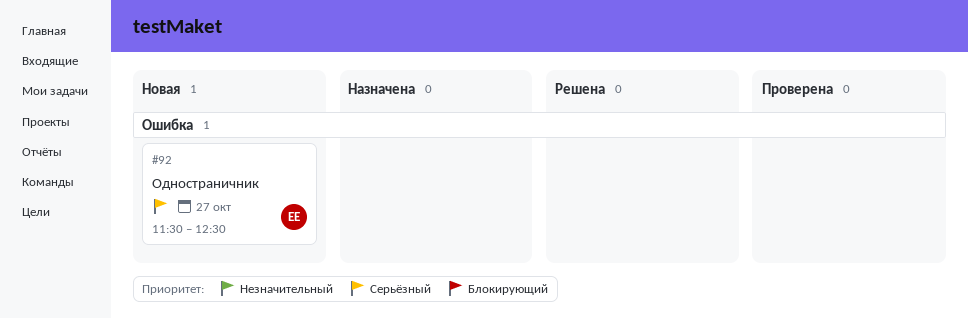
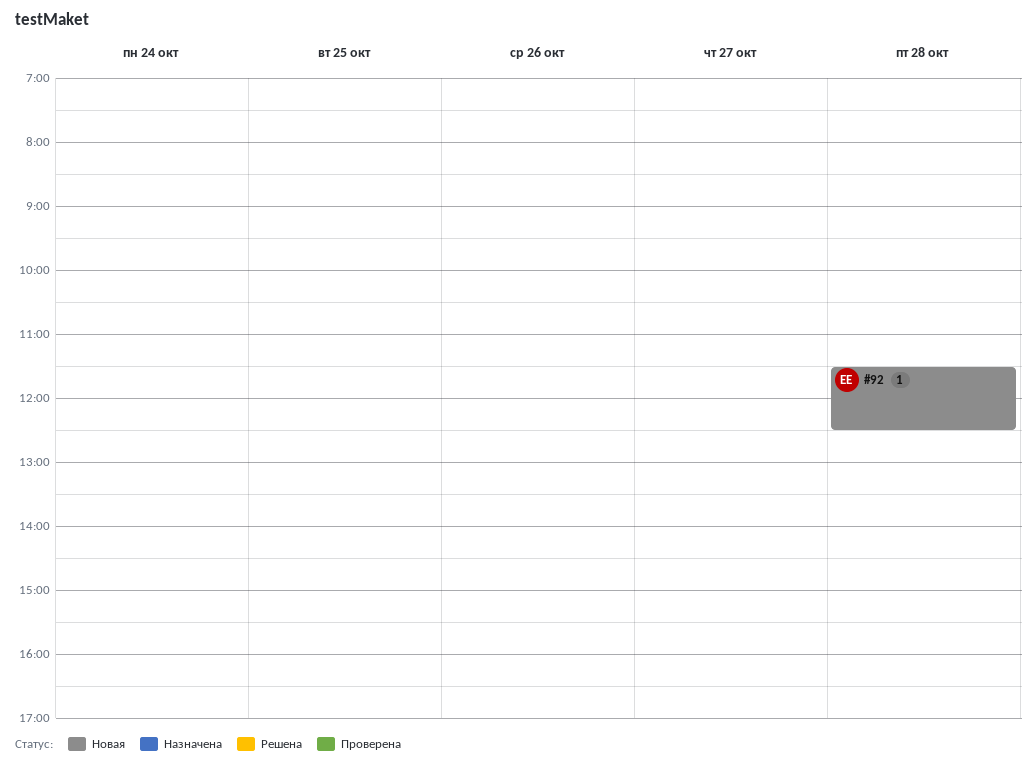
#92, day: Oct 27 -> Oct 28

